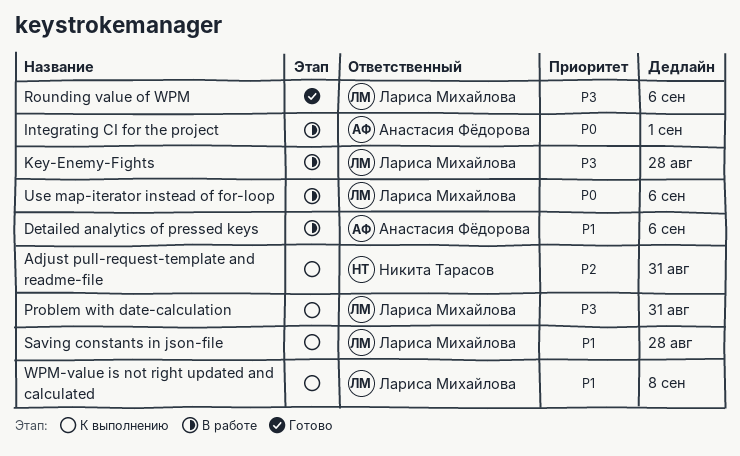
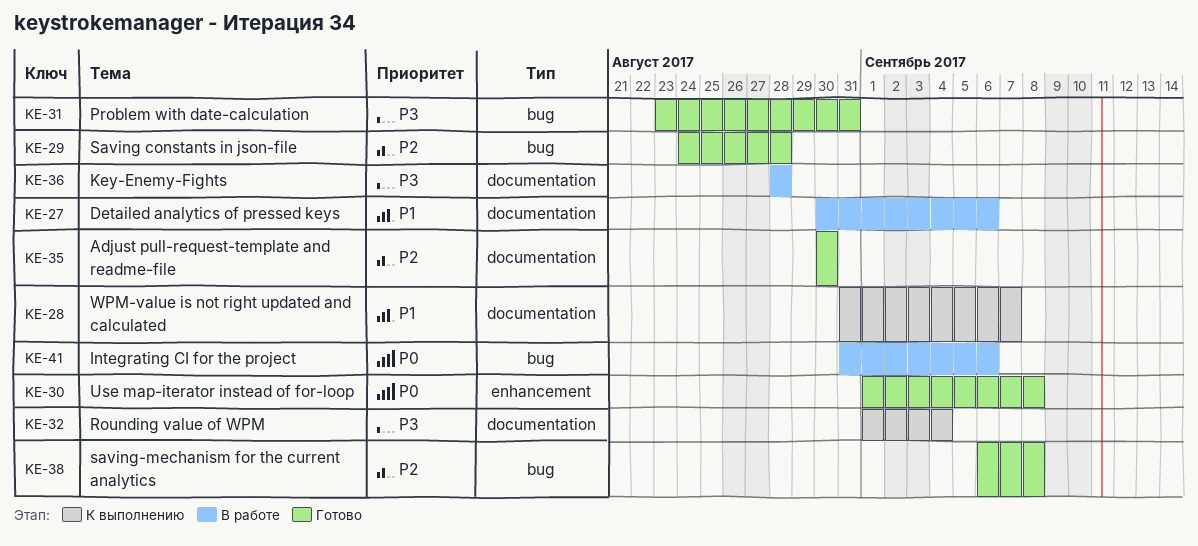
Adjust pull-request-template and readme-file, status: К выполнению -> Готово
Adjust pull-request-template and readme-file, due: Aug 31 -> Aug 30
Integrating CI for the project, due: Sep 1 -> Sep 6
Problem with date-calculation, status: К выполнению -> Готово
Rounding value of WPM, status: Готово -> К выполнению
Rounding value of WPM, due: Sep 6 -> Sep 4
Saving constants in json-file, status: К выполнению -> Готово
Saving constants in json-file, priority: P1 -> P2
saving-mechanism for the current analytics: none -> present
Use map-iterator instead of for-loop, status: В работе -> Готово
Use map-iterator instead of for-loop, due: Sep 6 -> Sep 8
WPM-value is not right updated and calculated, due: Sep 8 -> Sep 7

